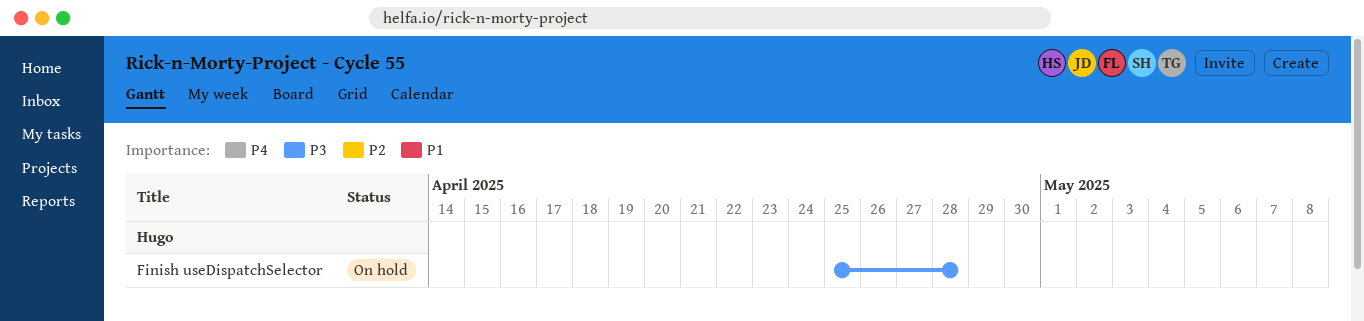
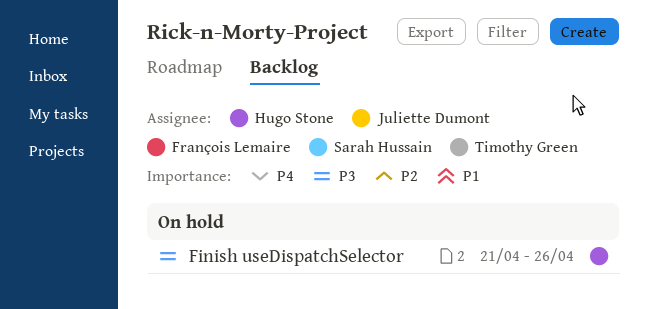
Finish useDispatchSelector, start: Apr 25 -> Apr 21
Finish useDispatchSelector, due: Apr 28 -> Apr 26

